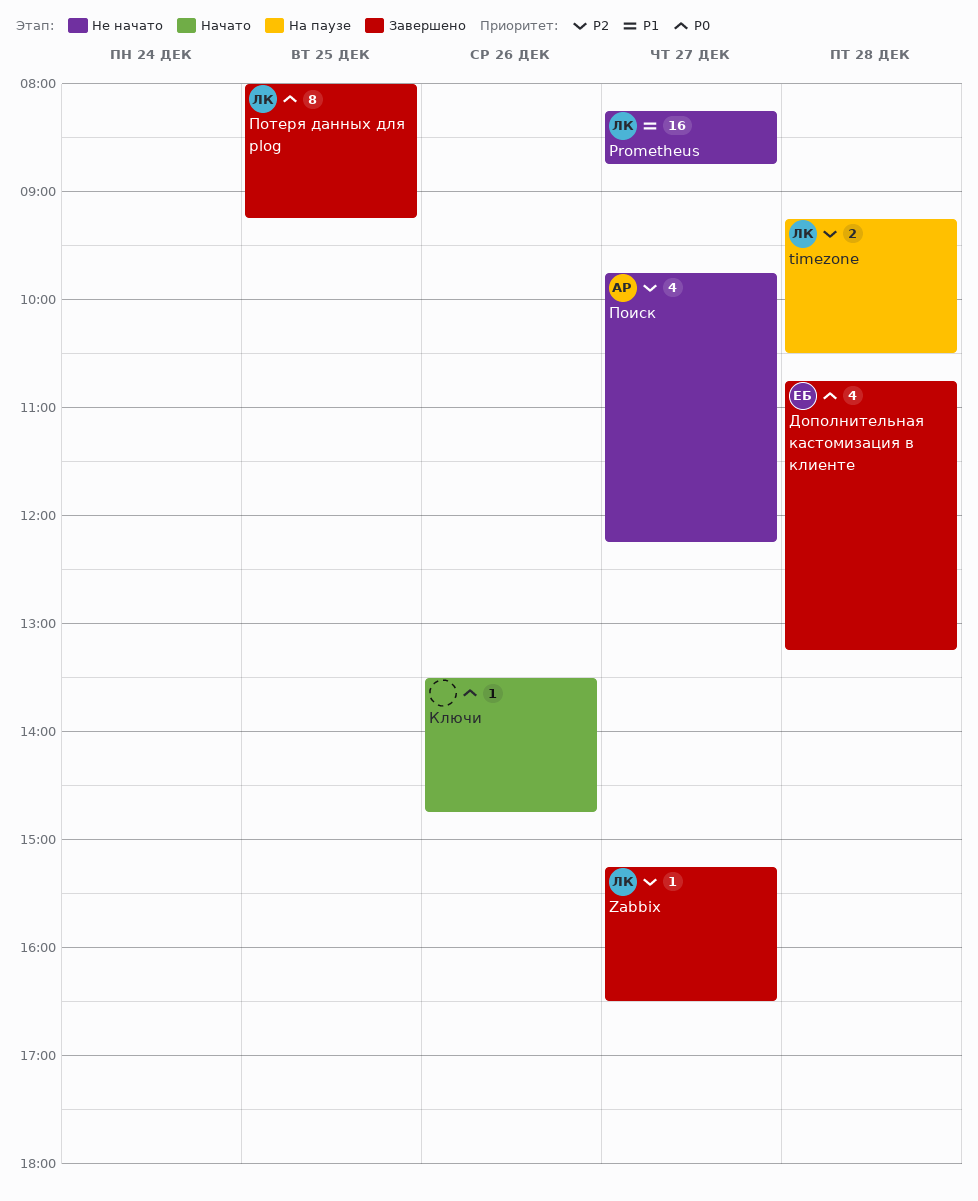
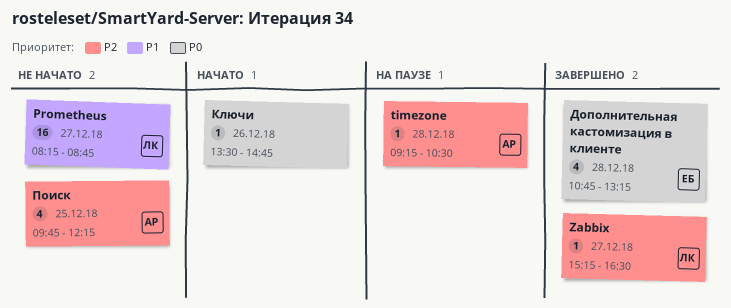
timezone, owner: ЛК -> АР
timezone, estimate: 2 -> 1
Поиск, day: Dec 27 -> Dec 25
Потеря данных для plog: present -> none

